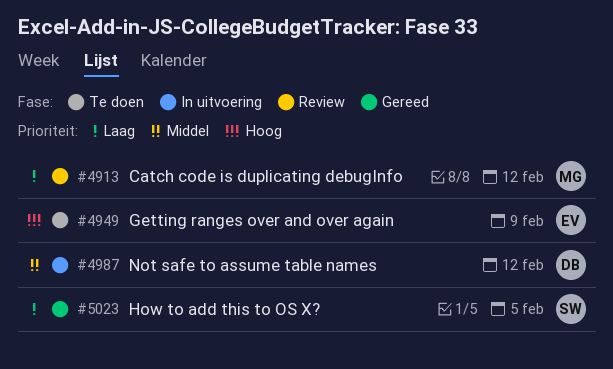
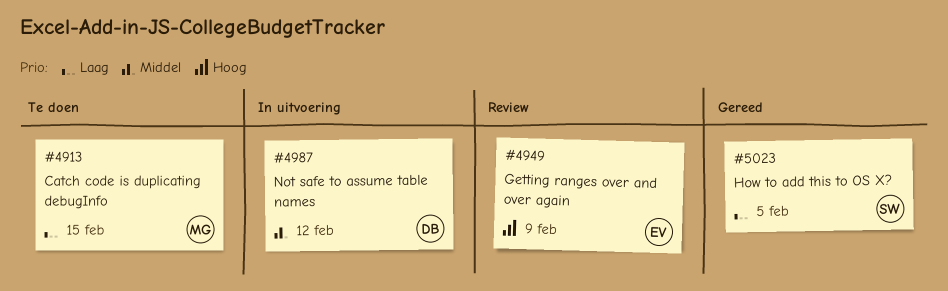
#4913, status: Review -> Te doen
#4913, due: Feb 12 -> Feb 15
#4949, status: Te doen -> Review

